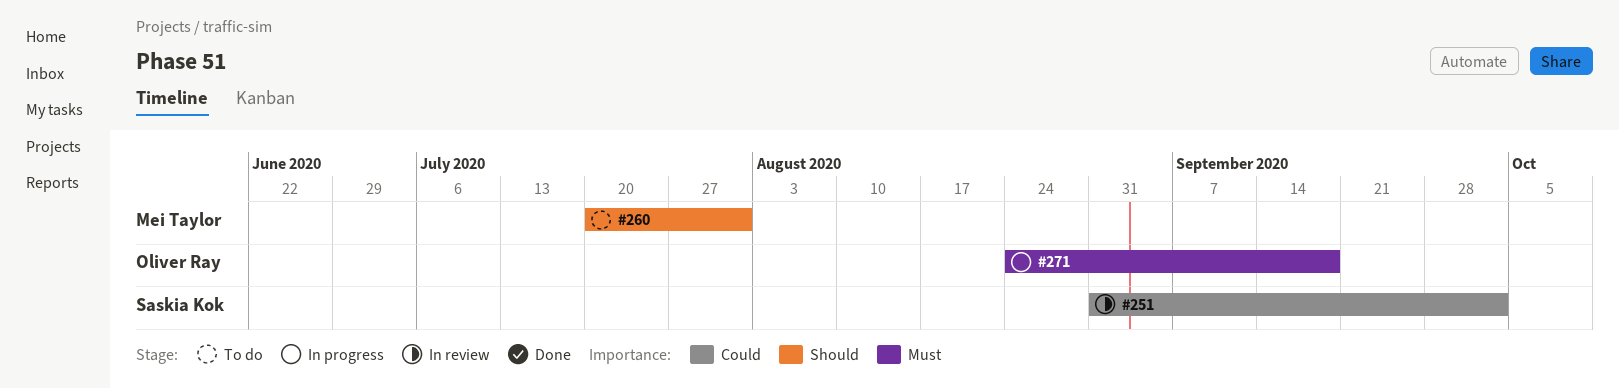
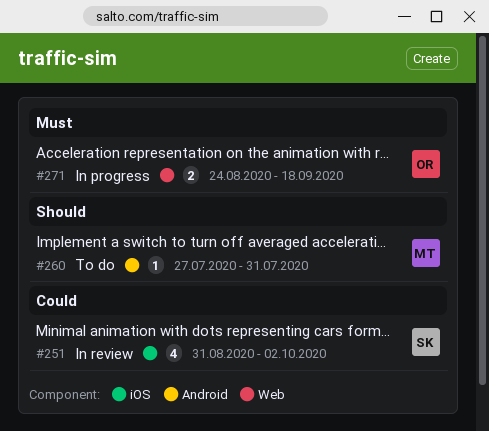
#260, start: Jul 20 -> Jul 27

